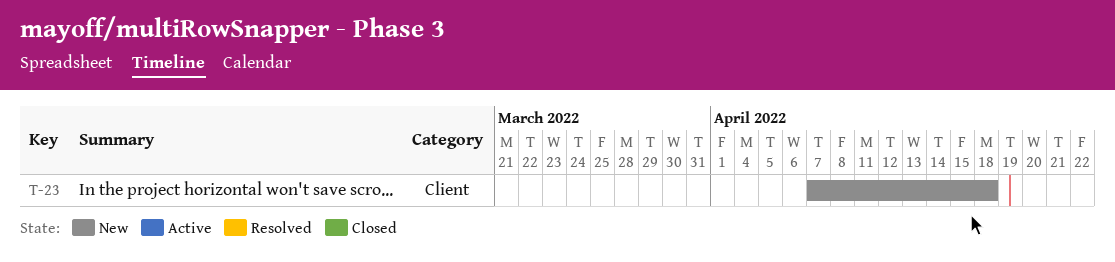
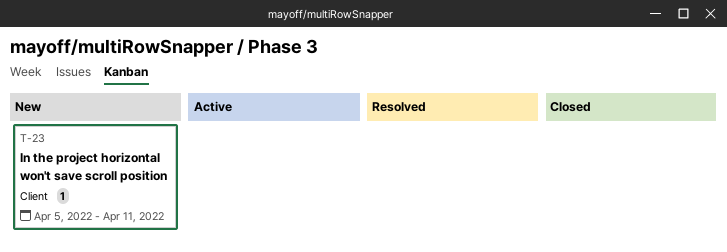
T-23, start: Apr 7 -> Apr 5
T-23, due: Apr 18 -> Apr 11

